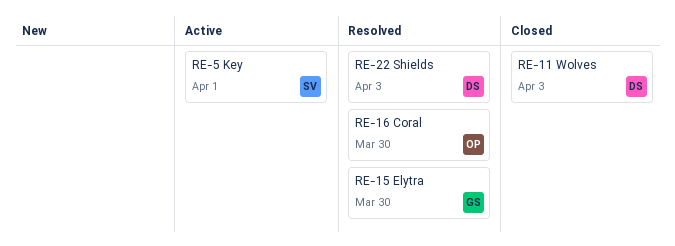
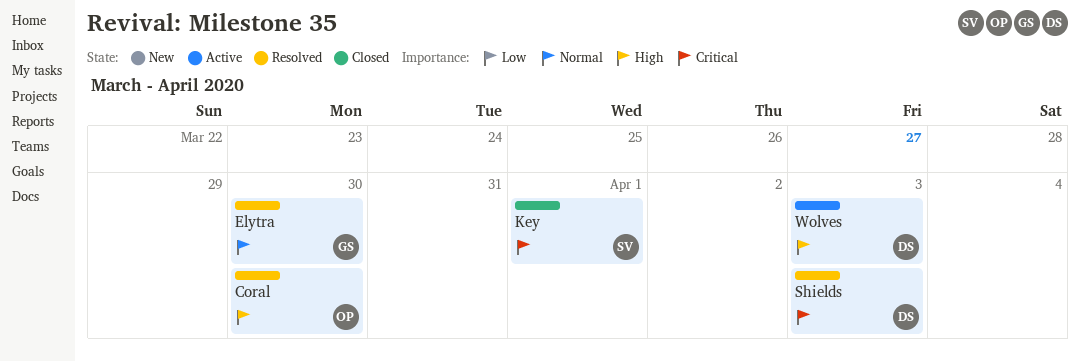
Key, status: Active -> Closed
Wolves, status: Closed -> Active

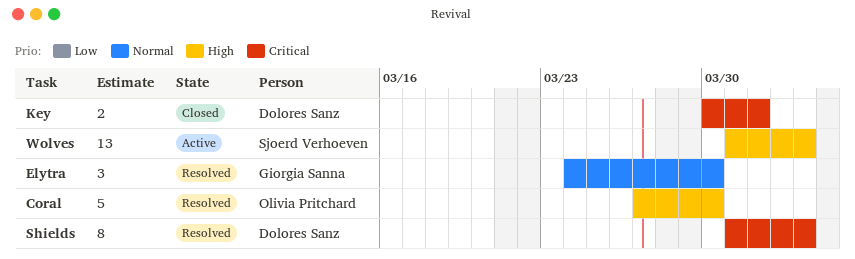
Key, owner: Sjoerd Verhoeven -> Dolores Sanz
Wolves, owner: Dolores Sanz -> Sjoerd Verhoeven

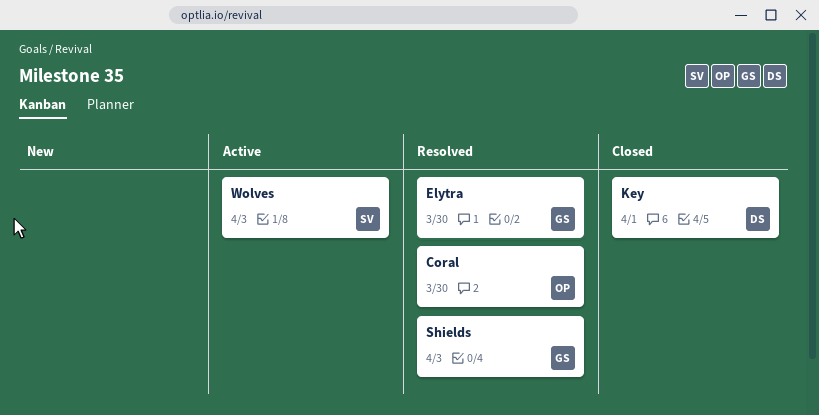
Shields, owner: Dolores Sanz -> Giorgia Sanna

